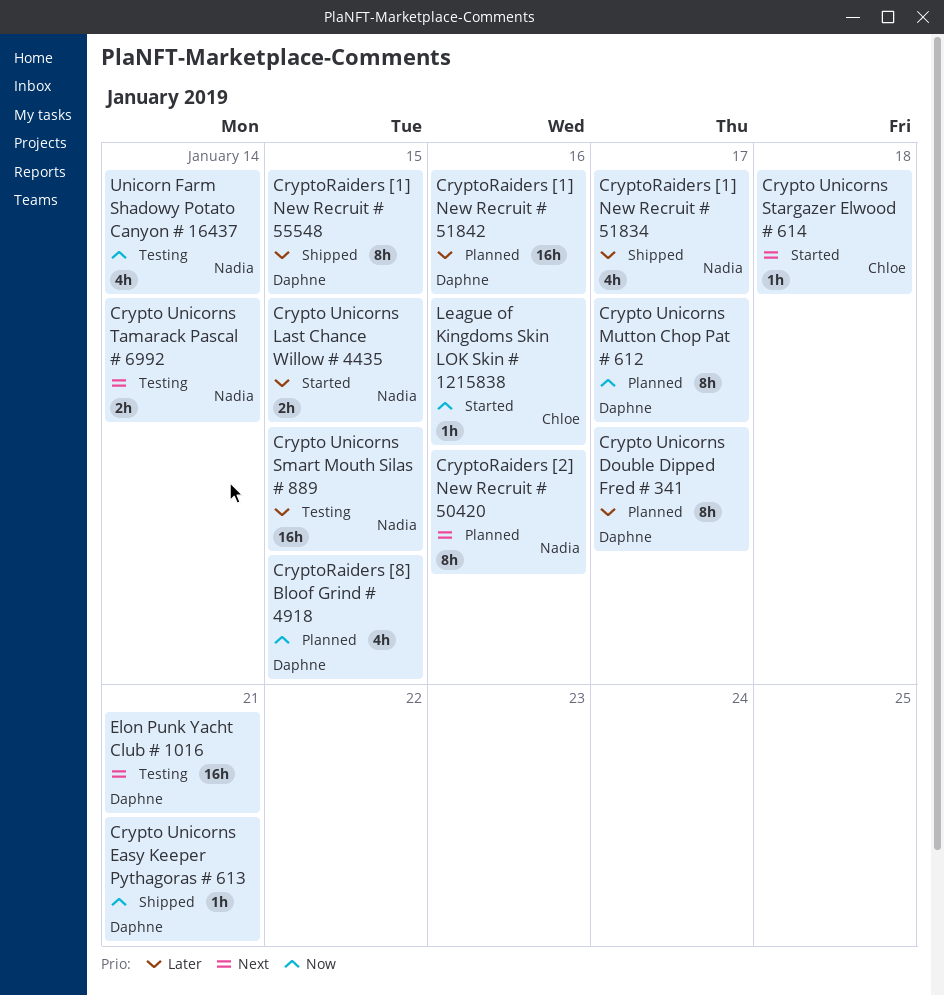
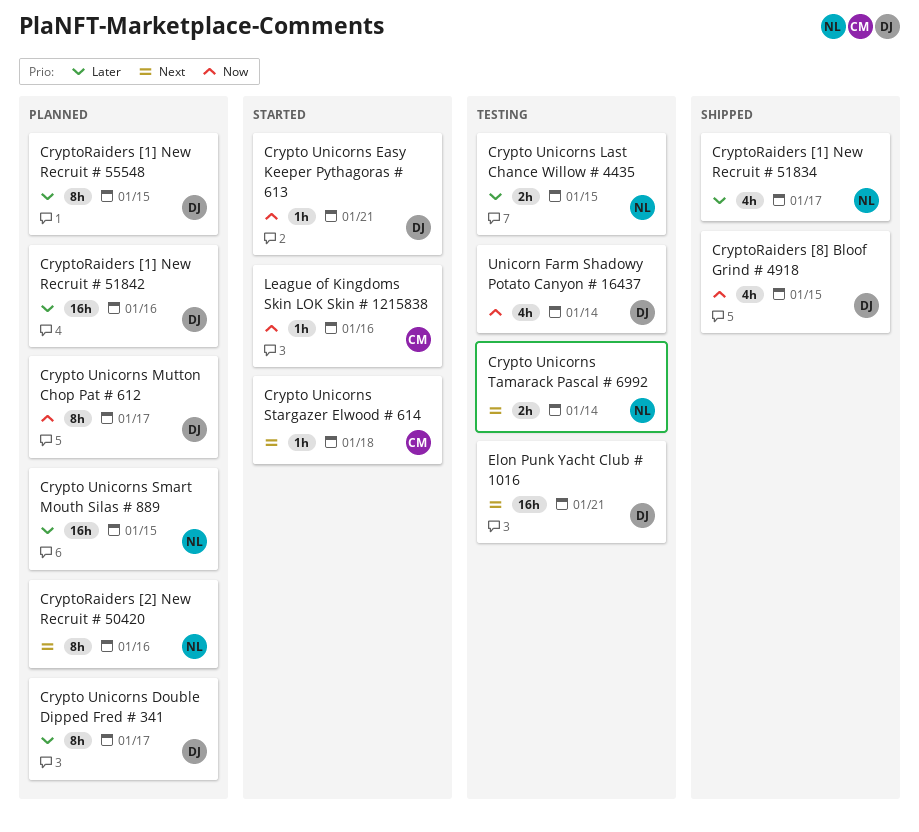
Crypto Unicorns Easy Keeper Pythagoras # 613, status: Shipped -> Started
Crypto Unicorns Last Chance Willow # 4435, status: Started -> Testing
Crypto Unicorns Smart Mouth Silas # 889, status: Testing -> Planned
CryptoRaiders [1] New Recruit # 55548, status: Shipped -> Planned
CryptoRaiders [8] Bloof Grind # 4918, status: Planned -> Shipped
Unicorn Farm Shadowy Potato Canyon # 16437, owner: Nadia -> Daphne

